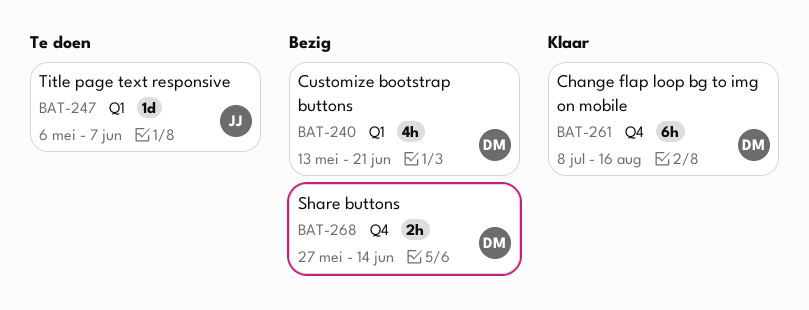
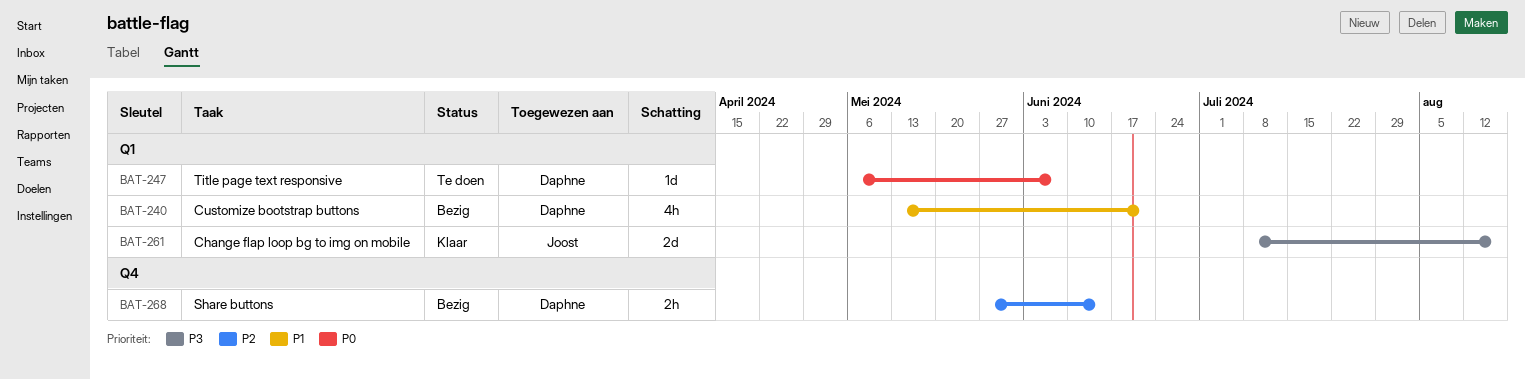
BAT-247, owner: Joost -> Daphne
BAT-261, owner: Daphne -> Joost
BAT-261, label: Q4 -> Q1
BAT-261, estimate: 6h -> 2d

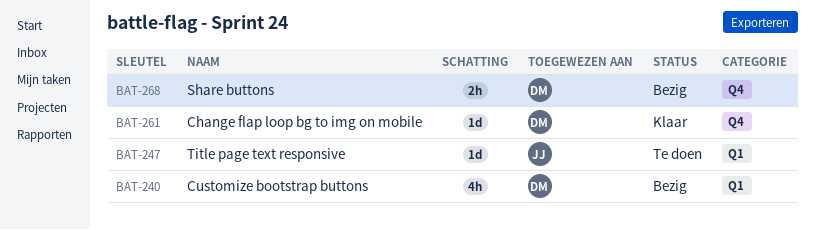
BAT-247, owner: Daphne -> Joost
BAT-261, owner: Joost -> Daphne
BAT-261, label: Q1 -> Q4
BAT-261, estimate: 2d -> 1d

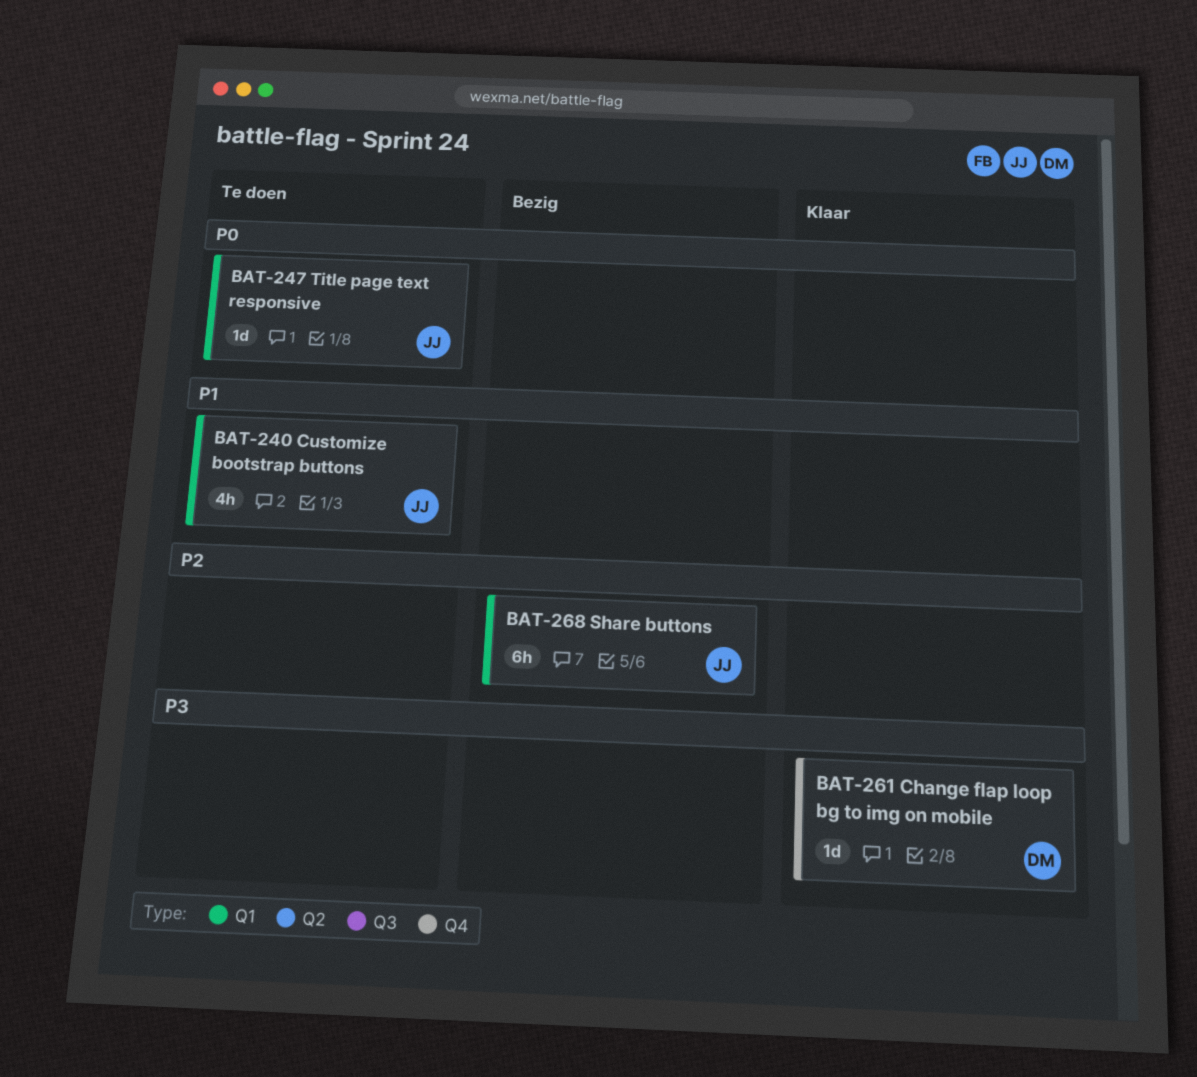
BAT-240, status: Bezig -> Te doen
BAT-240, owner: DM -> JJ
BAT-268, owner: DM -> JJ
BAT-268, label: Q4 -> Q1
BAT-268, estimate: 2h -> 6h

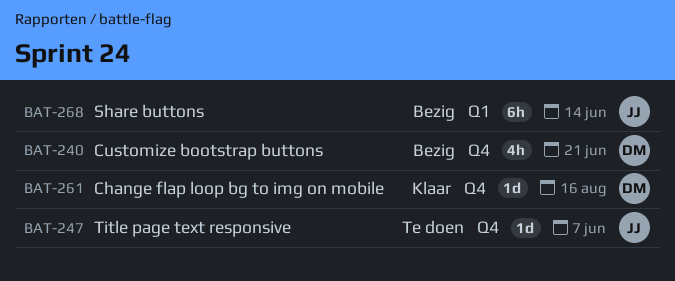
BAT-240, status: Te doen -> Bezig
BAT-240, owner: JJ -> DM
BAT-240, label: Q1 -> Q4
BAT-247, label: Q1 -> Q4

